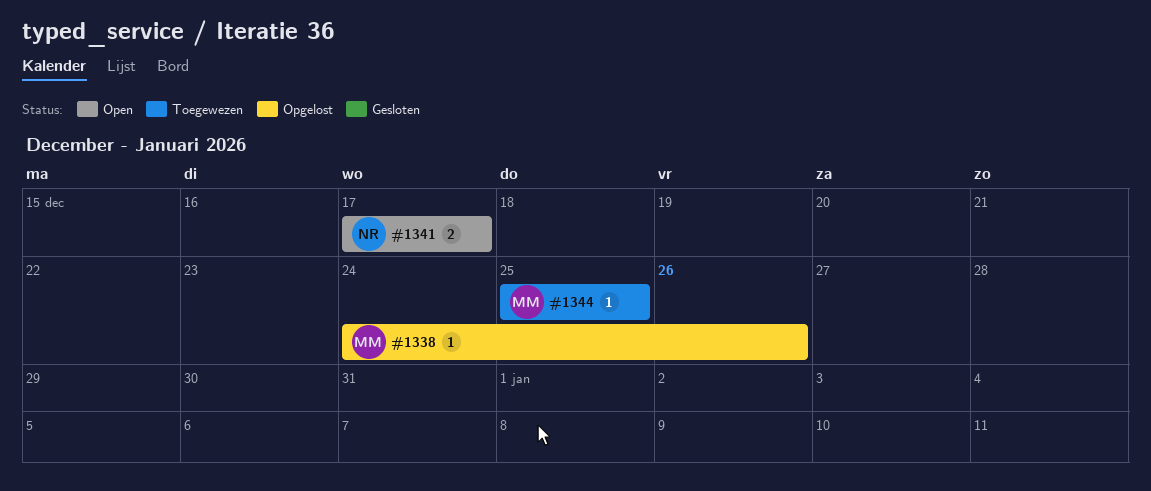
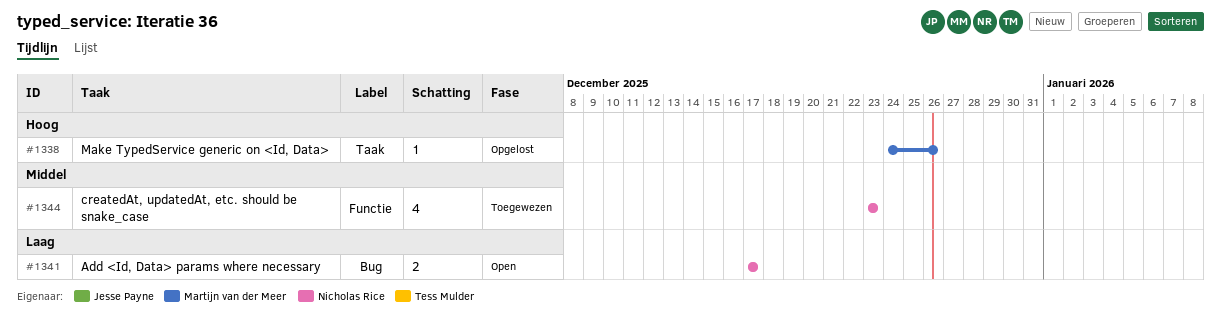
#1344, owner: Martijn van der Meer -> Nicholas Rice
#1344, estimate: 1 -> 4
#1344, start: Dec 25 -> Dec 23
#1344, due: Dec 25 -> Dec 23

